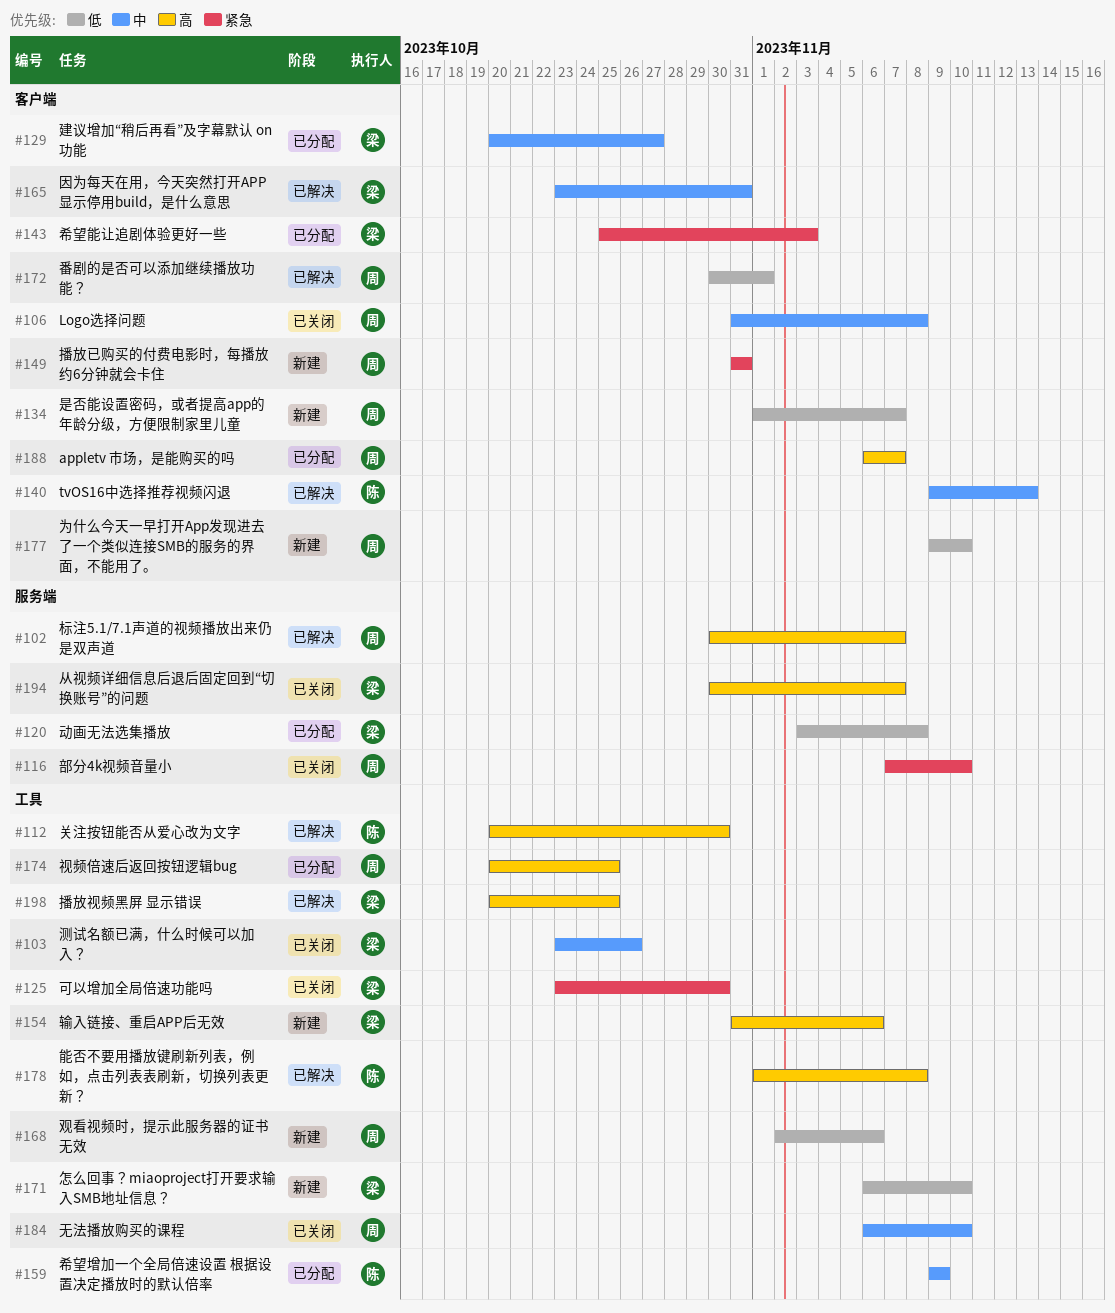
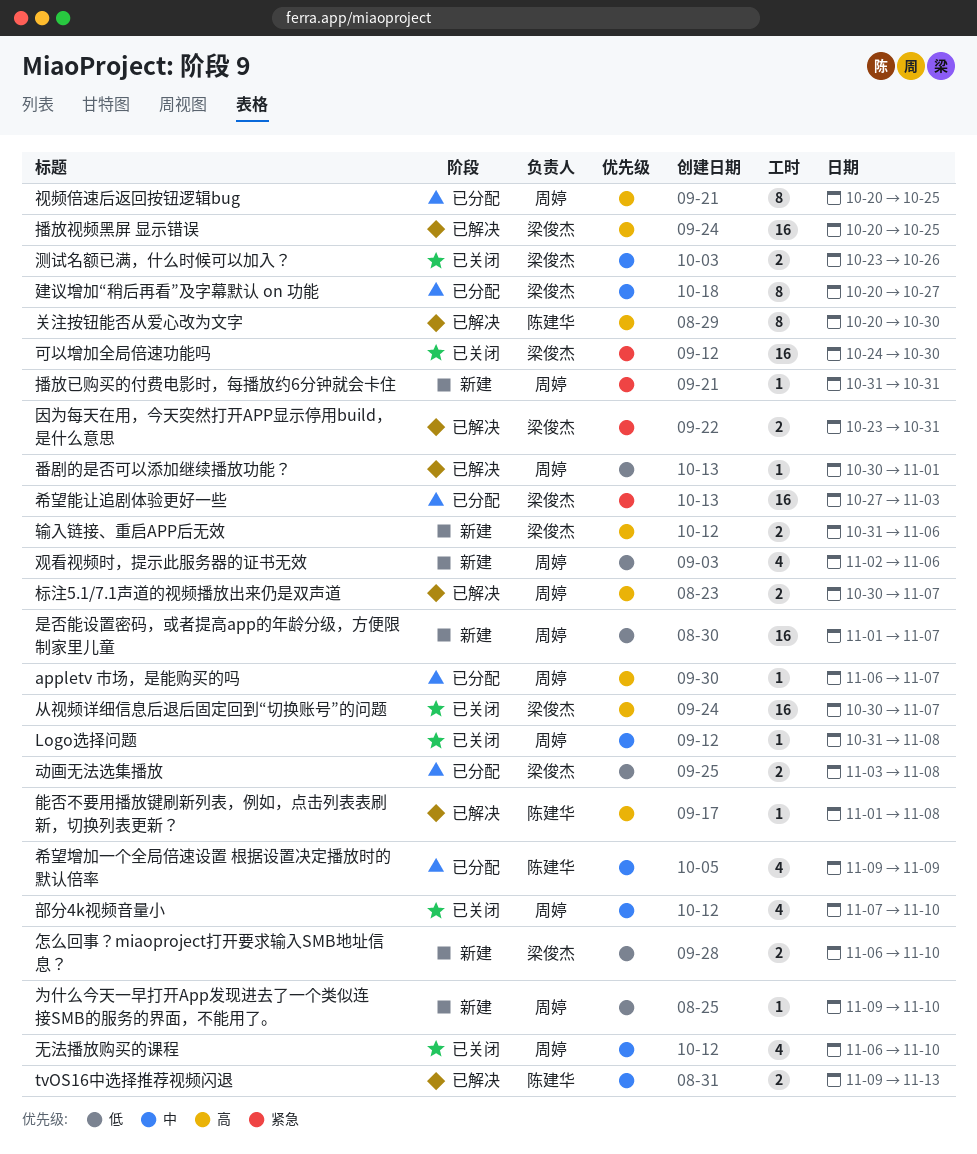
可以增加全局倍速功能吗, start: Oct 23 -> Oct 24
因为每天在用，今天突然打开APP显示停用build，是什么意思, priority: 中 -> 紧急
希望能让追剧体验更好一些, start: Oct 25 -> Oct 27
部分4k视频音量小, priority: 紧急 -> 中

